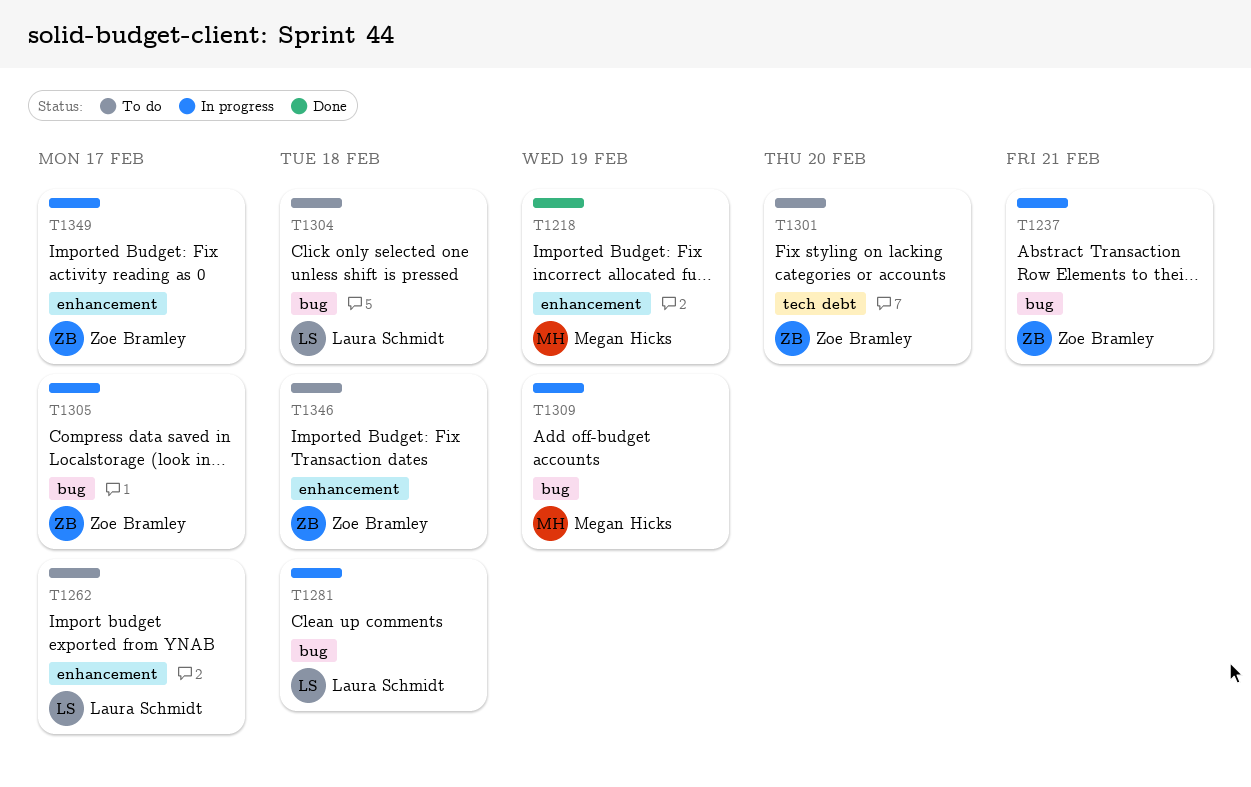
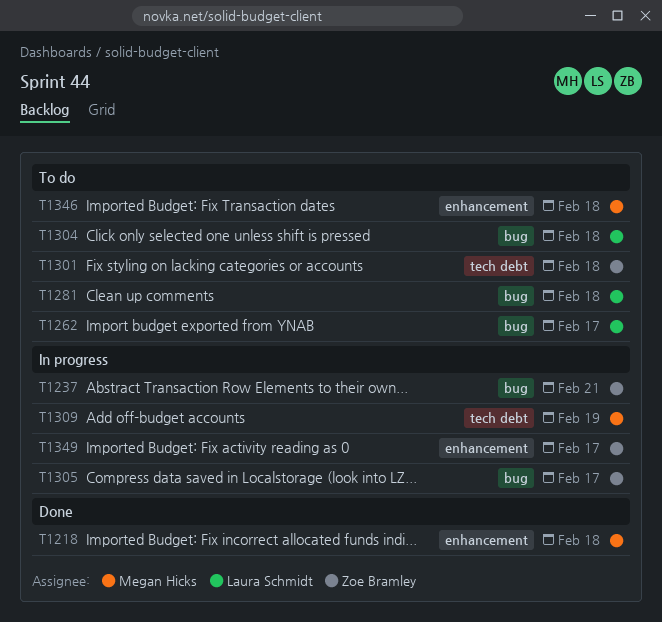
T1218, due: Feb 19 -> Feb 18
T1262, label: enhancement -> bug
T1281, status: In progress -> To do
T1301, due: Feb 20 -> Feb 18
T1309, label: bug -> tech debt
T1346, owner: Zoe Bramley -> Megan Hicks

